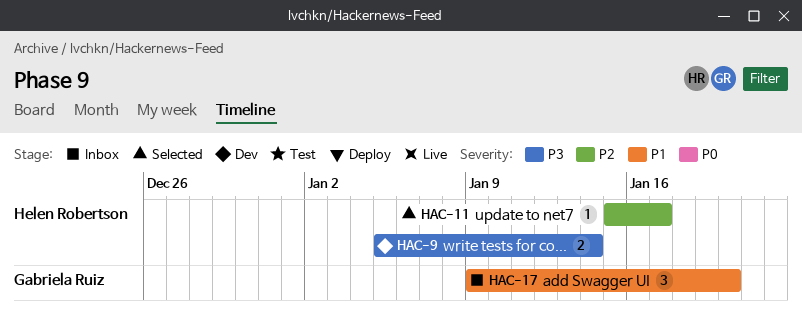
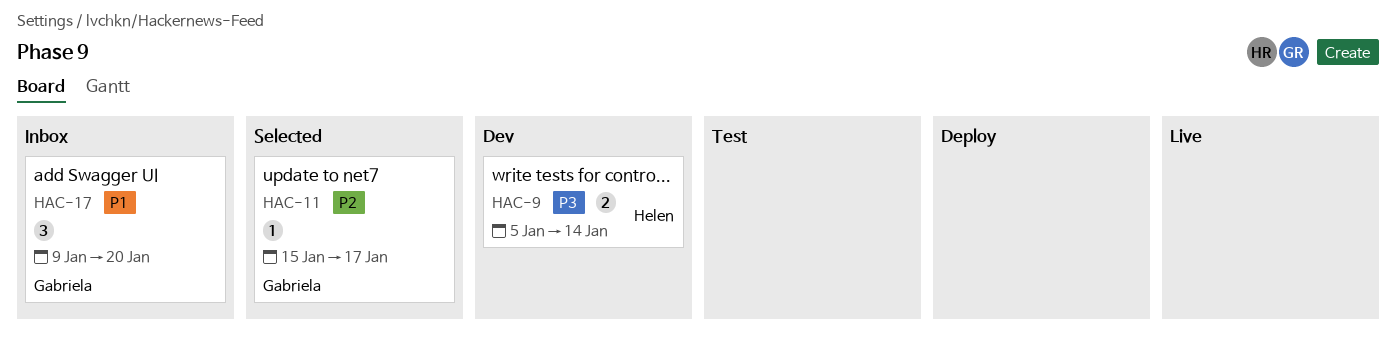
HAC-11, owner: Helen Robertson -> Gabriela Ruiz

